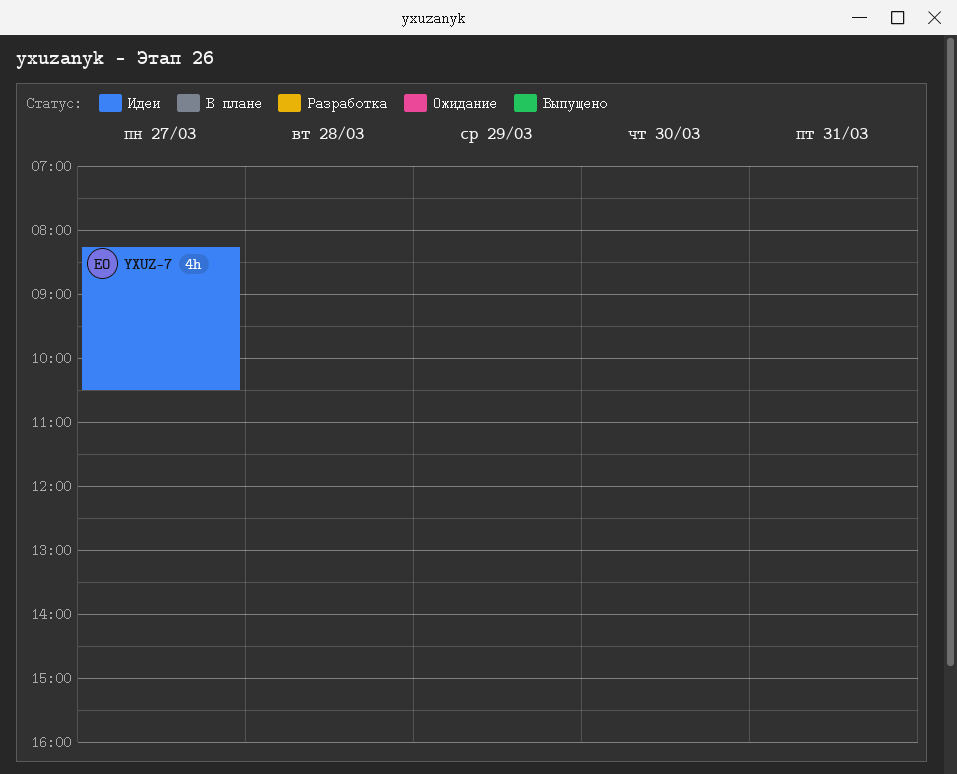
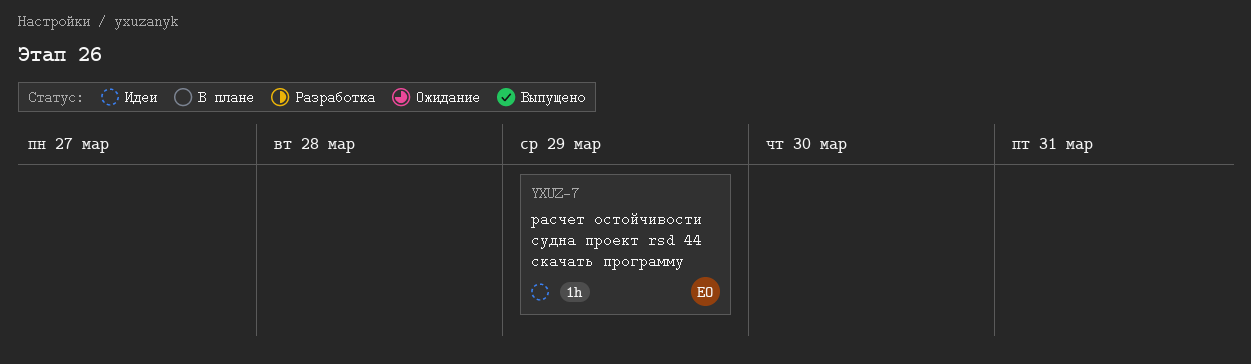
YXUZ-7, estimate: 4h -> 1h
YXUZ-7, day: Mar 27 -> Mar 29

